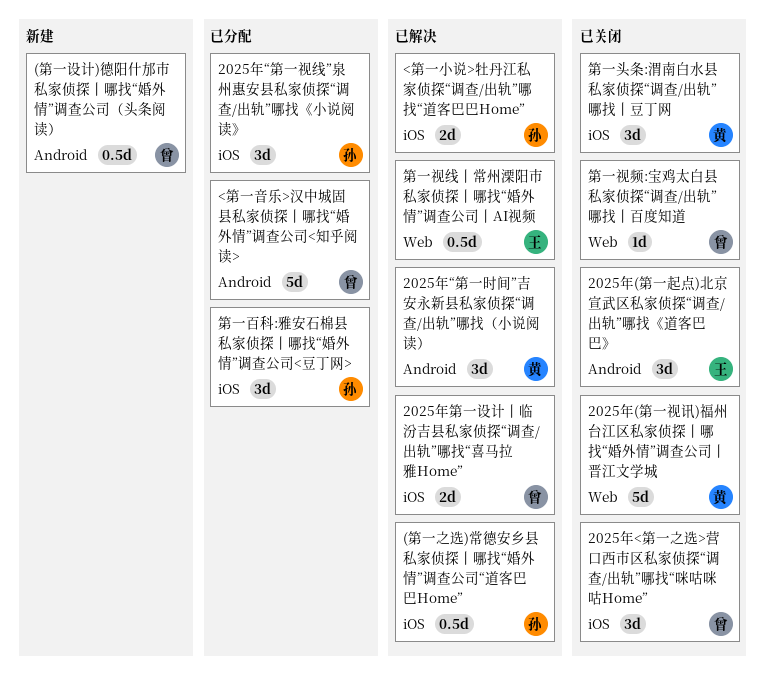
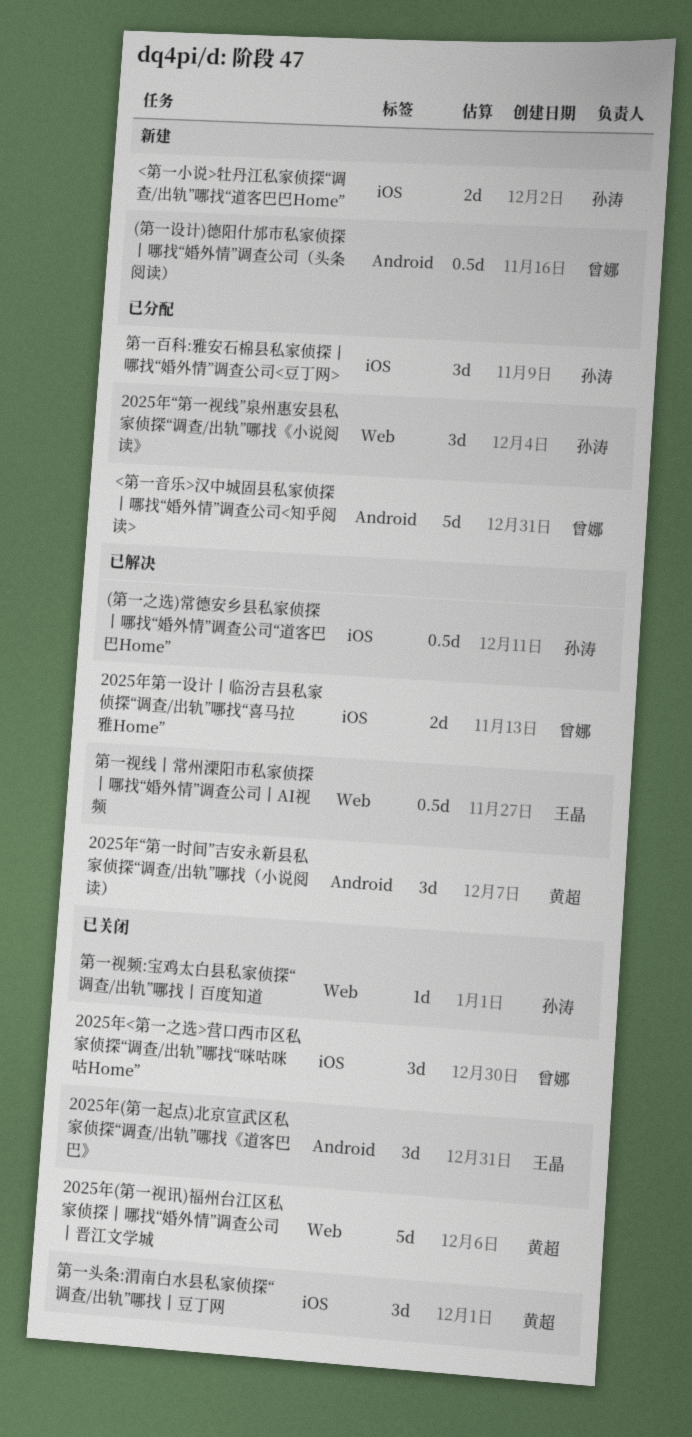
2025年“第一视线”泉州惠安县私家侦探“调查/出轨”哪找《小说阅读》, label: iOS -> Web
<第一小说>牡丹江私家侦探“调查/出轨”哪找“道客巴巴Home”, status: 已解决 -> 新建
第一视频:宝鸡太白县私家侦探“调查/出轨”哪找丨百度知道, owner: 曾娜 -> 孙涛

